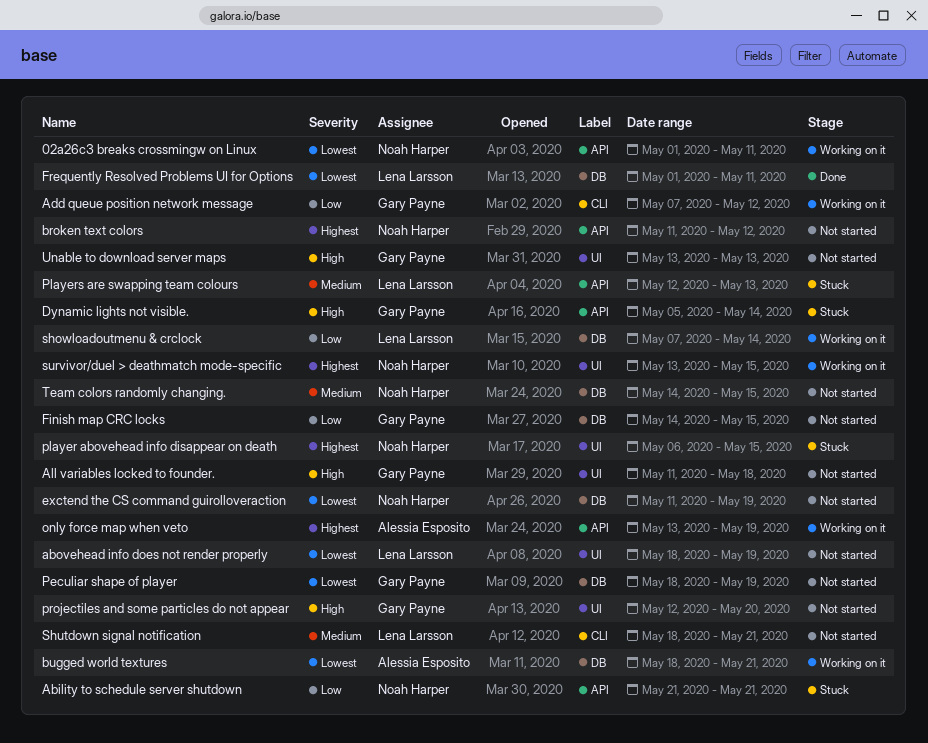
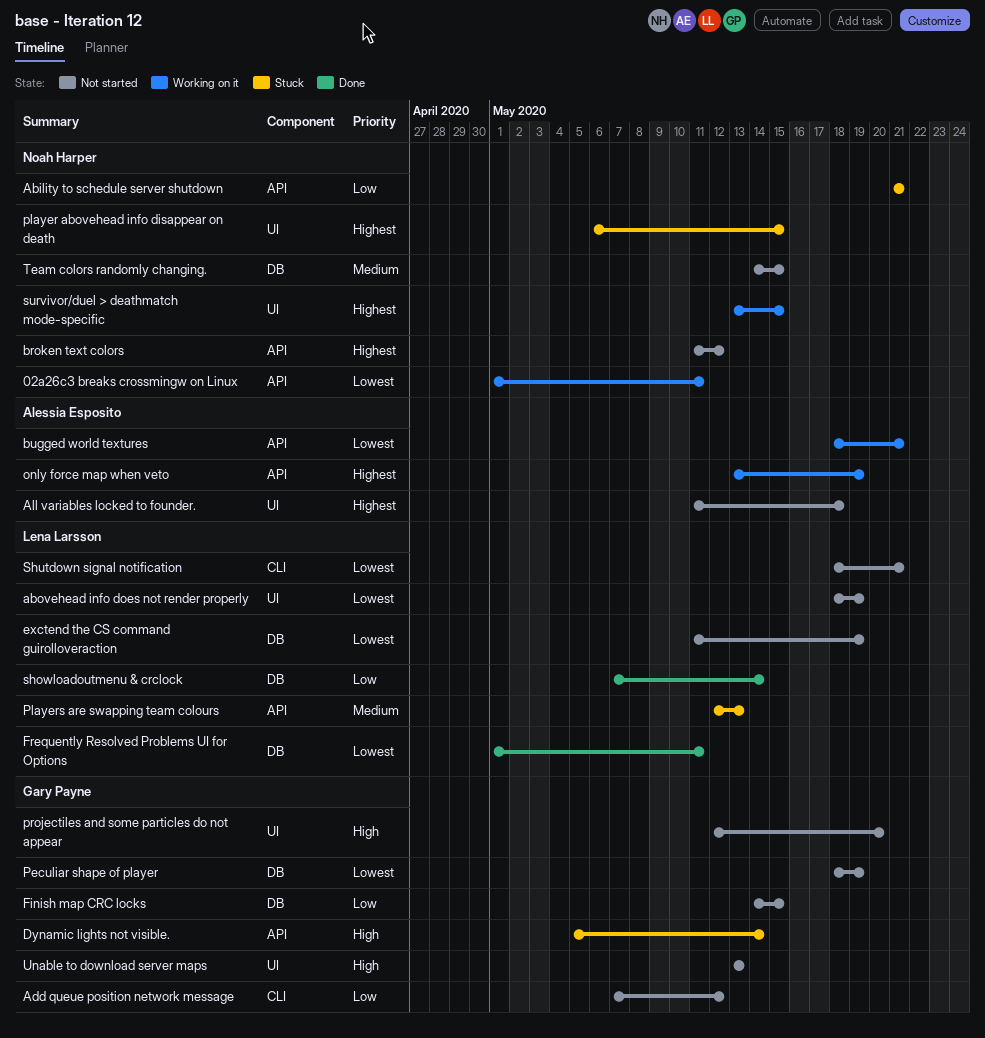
Add queue position network message, status: Working on it -> Not started
All variables locked to founder., owner: Gary Payne -> Alessia Esposito
All variables locked to founder., priority: High -> Highest
bugged world textures, label: DB -> API
exctend the CS command guirolloveraction, owner: Noah Harper -> Lena Larsson
showloadoutmenu & crclock, status: Working on it -> Done
Shutdown signal notification, priority: Medium -> Lowest

